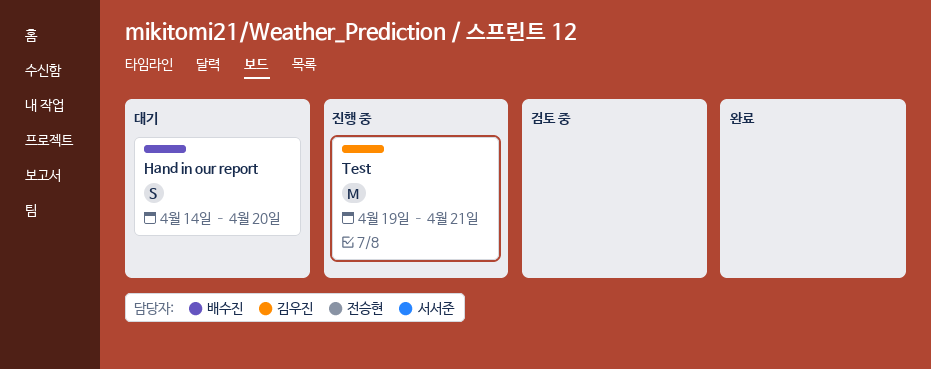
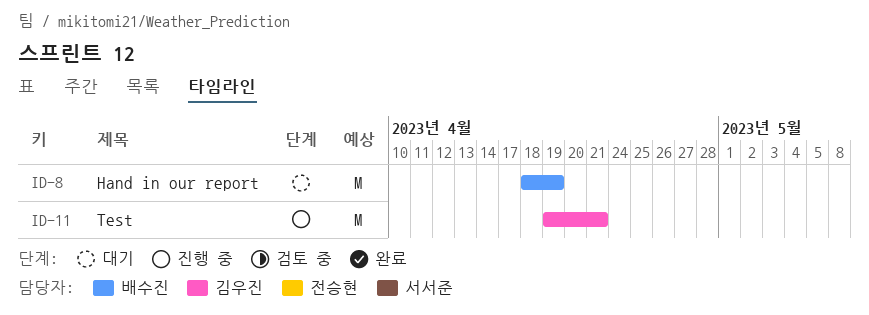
Hand in our report, estimate: S -> M
Hand in our report, start: Apr 14 -> Apr 18
Hand in our report, due: Apr 20 -> Apr 19

